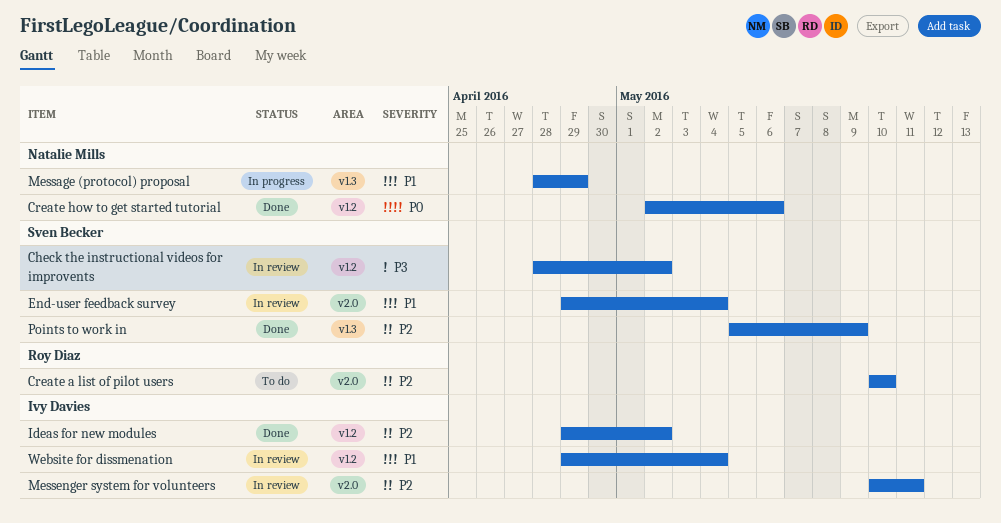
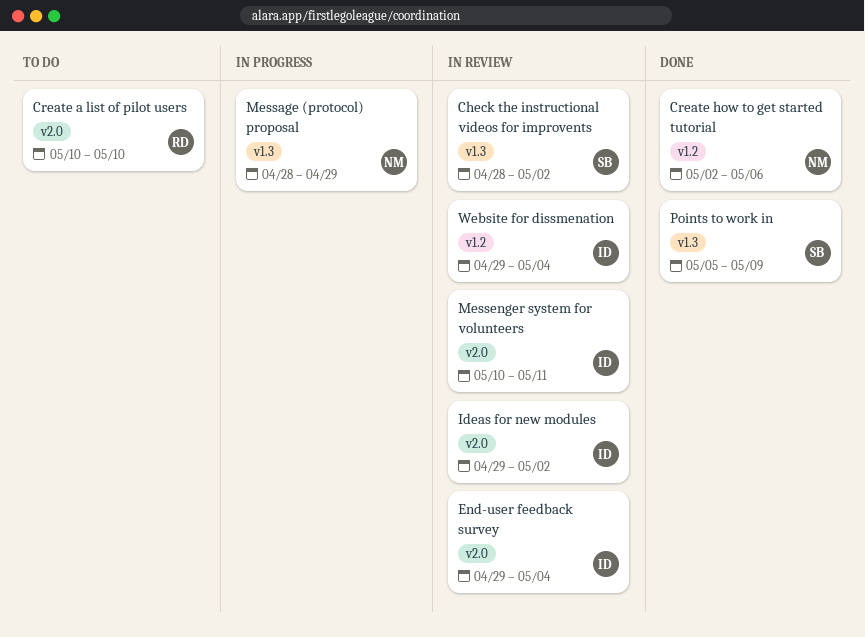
Check the instructional videos for improvents, label: v1.2 -> v1.3
End-user feedback survey, owner: Sven Becker -> Ivy Davies
Ideas for new modules, status: Done -> In review
Ideas for new modules, label: v1.2 -> v2.0

